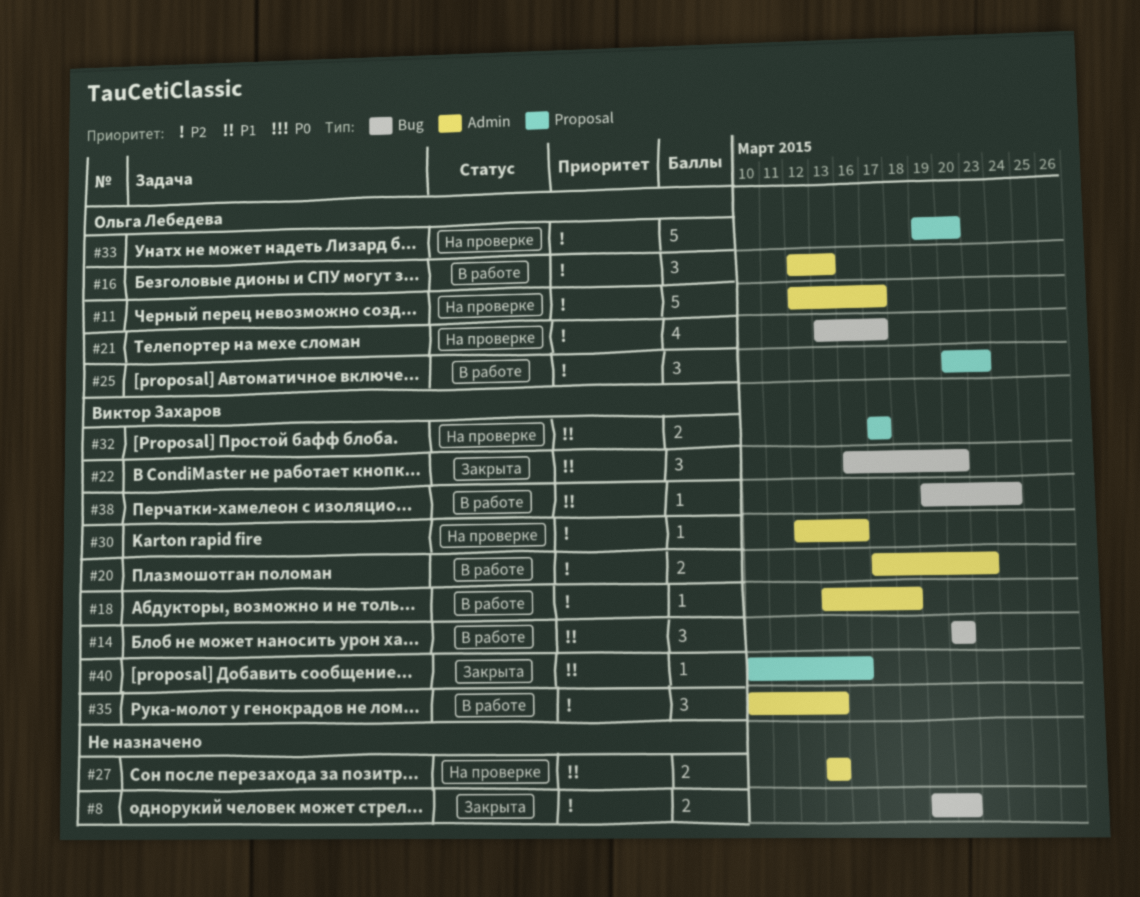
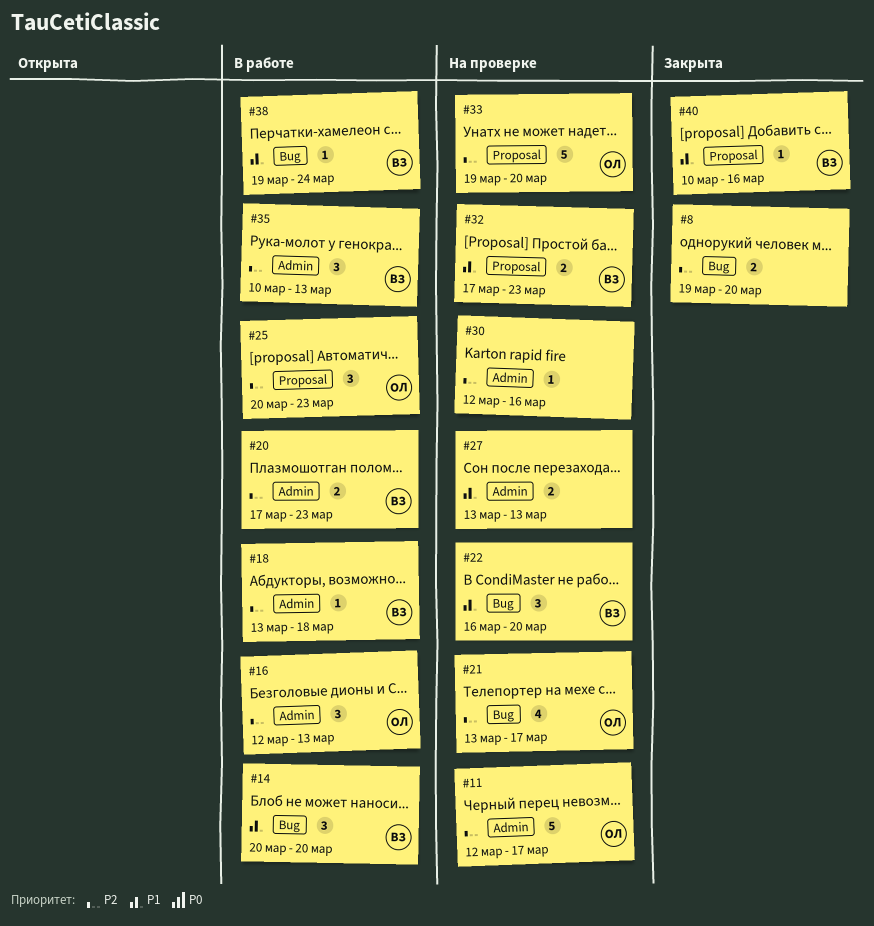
#22, status: Закрыта -> На проверке
#30, owner: Виктор Захаров -> none
#32, due: Mar 17 -> Mar 23

